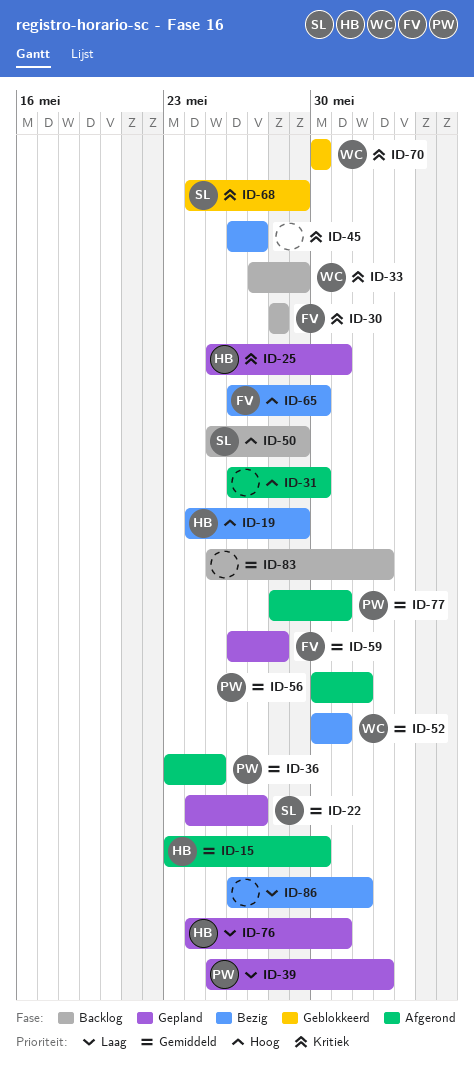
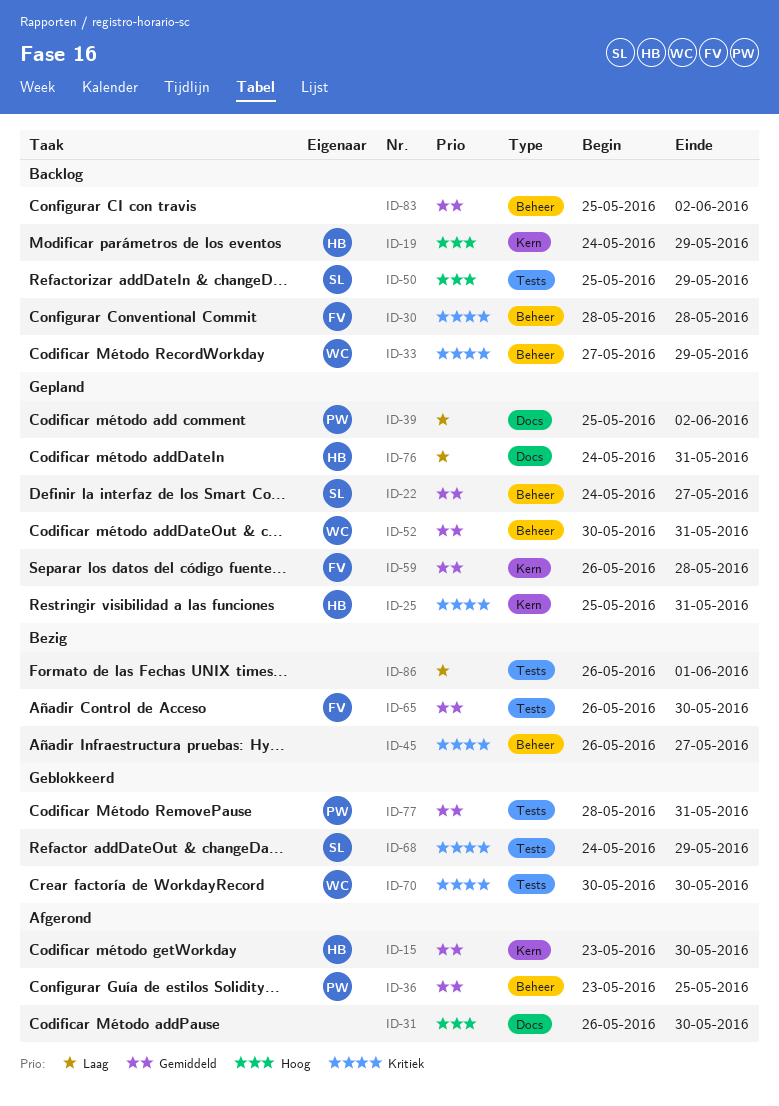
ID-19, status: Bezig -> Backlog
ID-52, status: Bezig -> Gepland
ID-56: present -> none
ID-65, priority: Hoog -> Gemiddeld
ID-77, status: Afgerond -> Geblokkeerd

